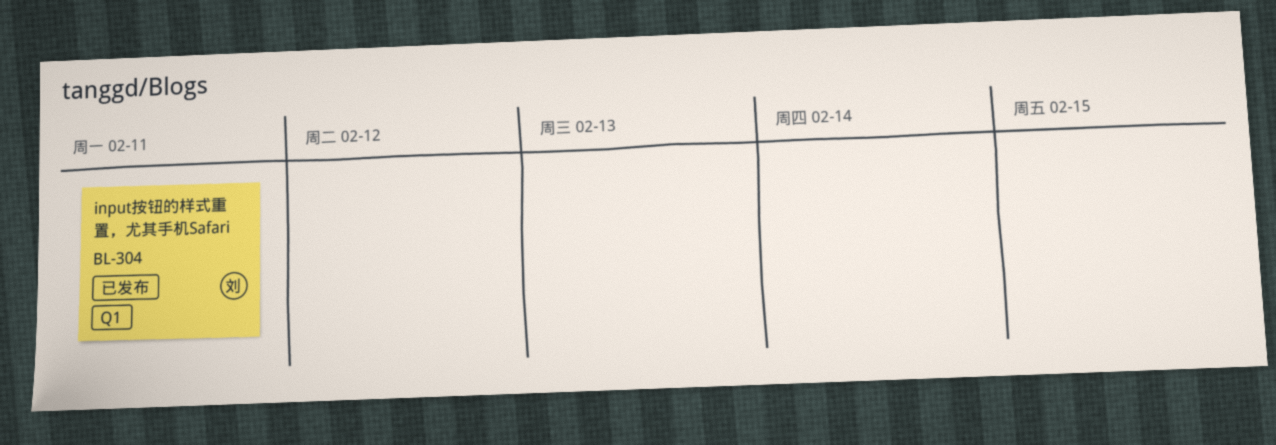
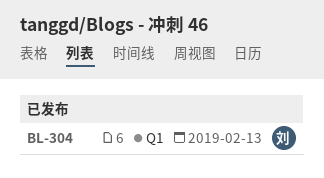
BL-304, due: Feb 11 -> Feb 13

